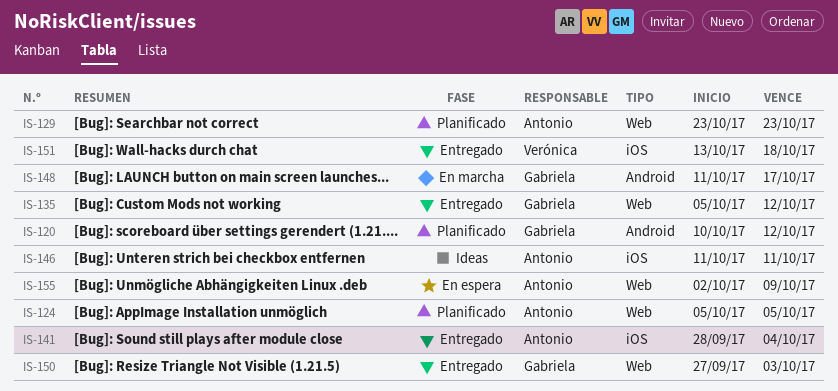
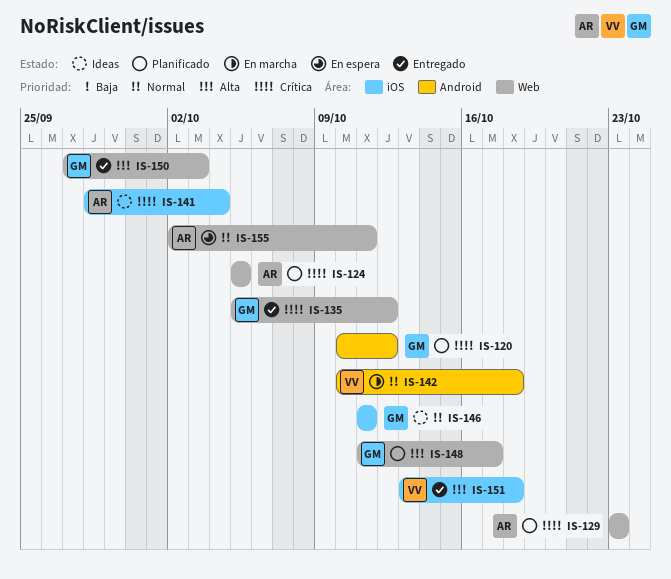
IS-141, status: Entregado -> Ideas
IS-142: none -> present
IS-146, owner: Antonio -> Gabriela
IS-148, status: En marcha -> Planificado
IS-148, label: Android -> Web
IS-155, due: Oct 9 -> Oct 11

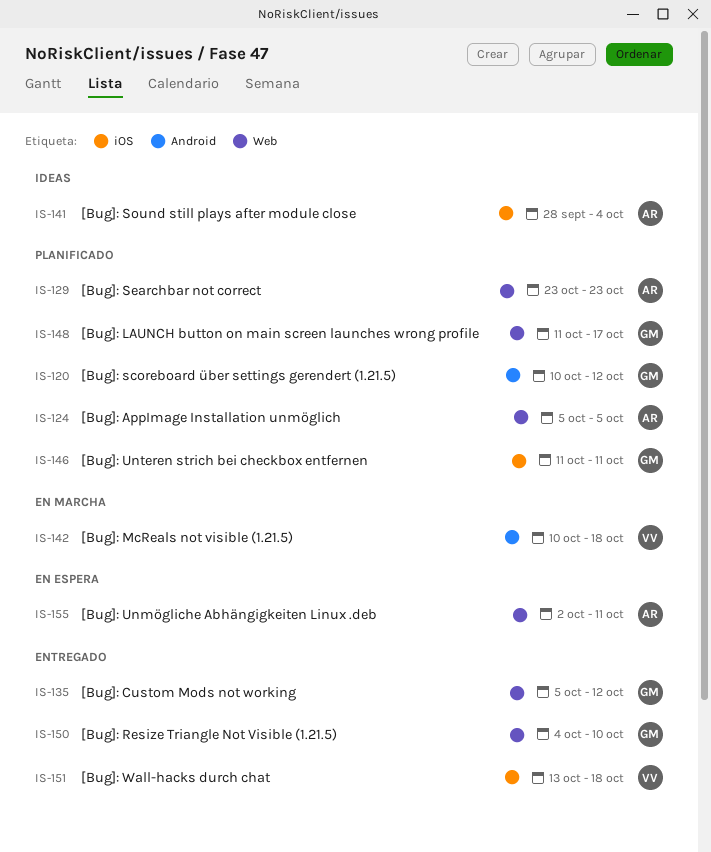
IS-146, status: Ideas -> Planificado
IS-150, start: Sep 27 -> Oct 4
IS-150, due: Oct 3 -> Oct 10

